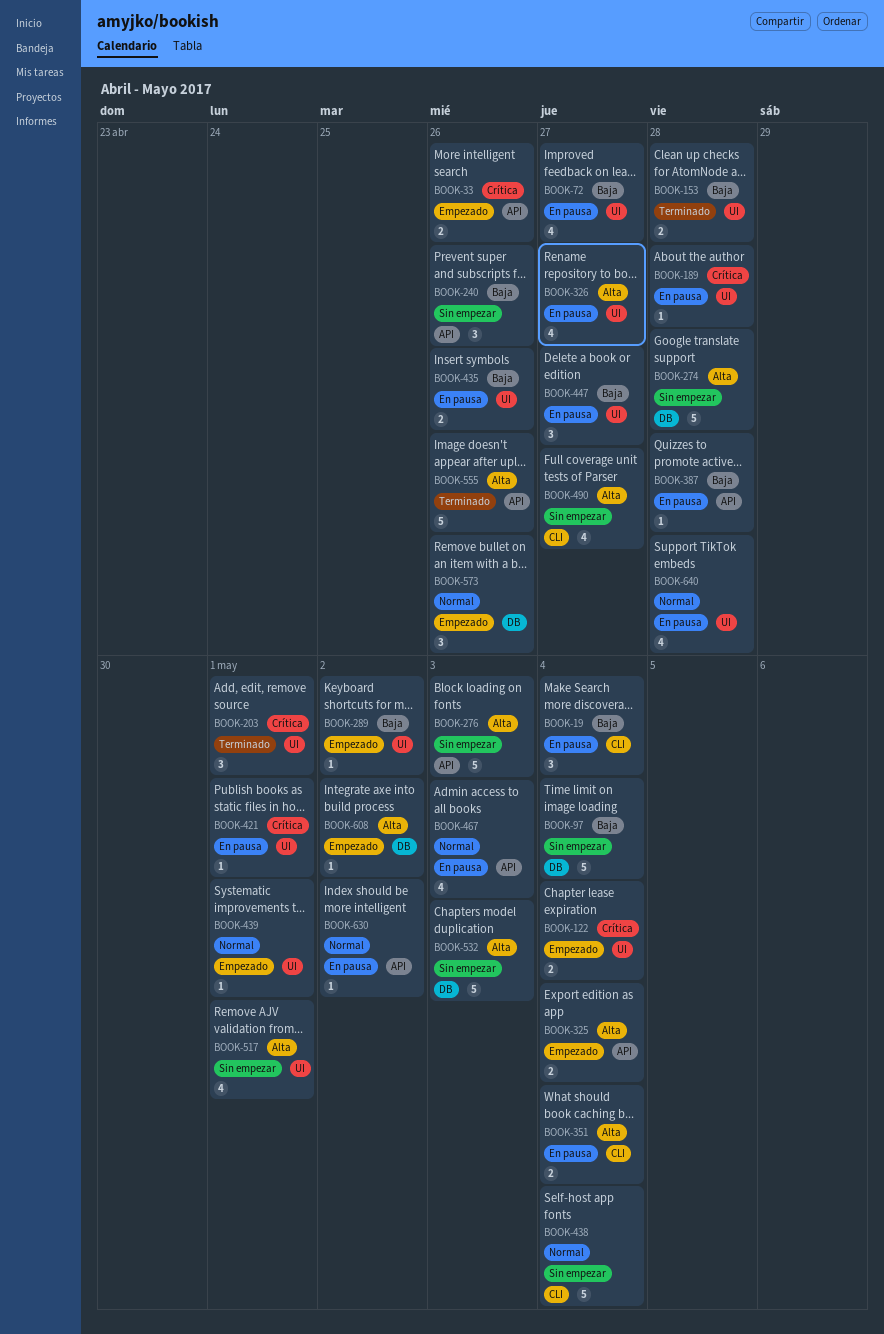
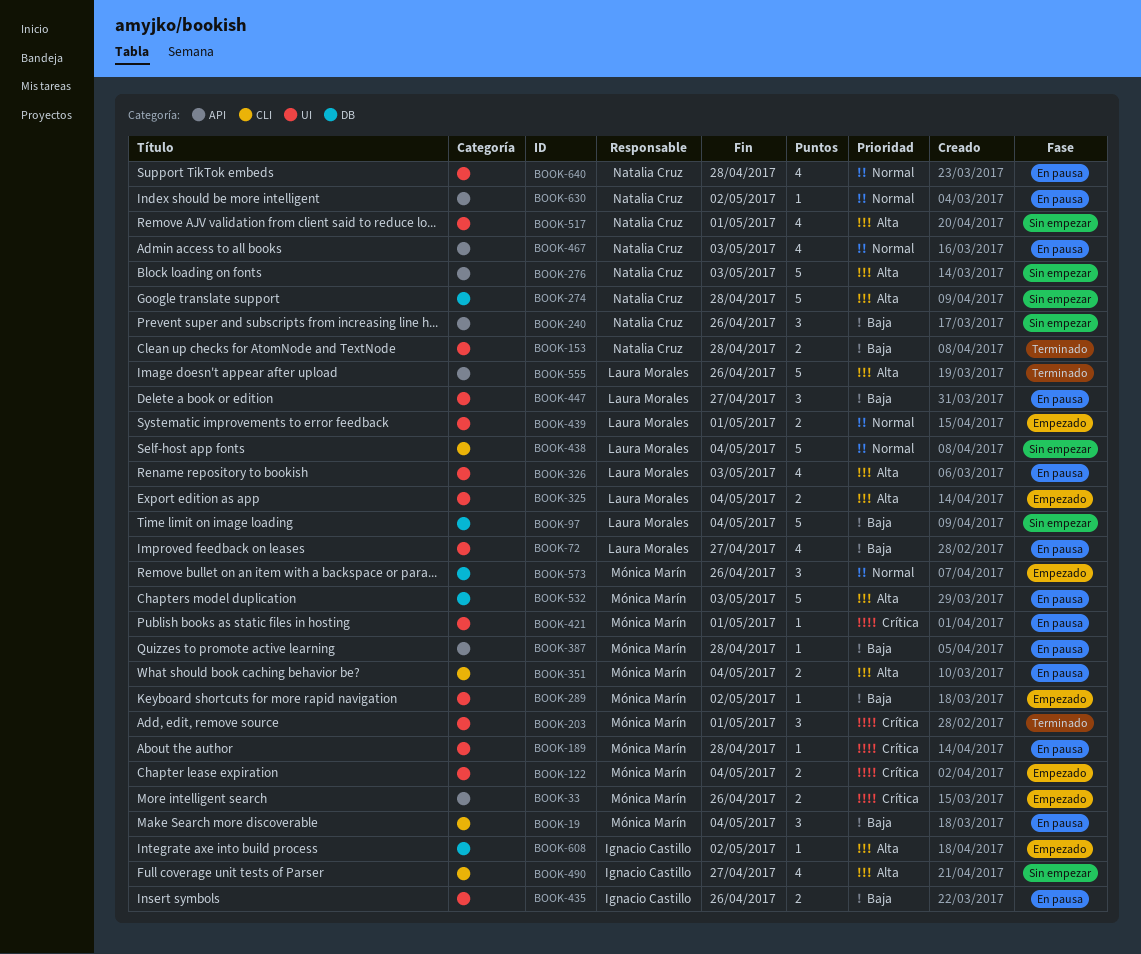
BOOK-325, label: API -> UI
BOOK-326, due: Apr 27 -> May 3
BOOK-439, estimate: 1 -> 2
BOOK-532, status: Sin empezar -> En pausa

